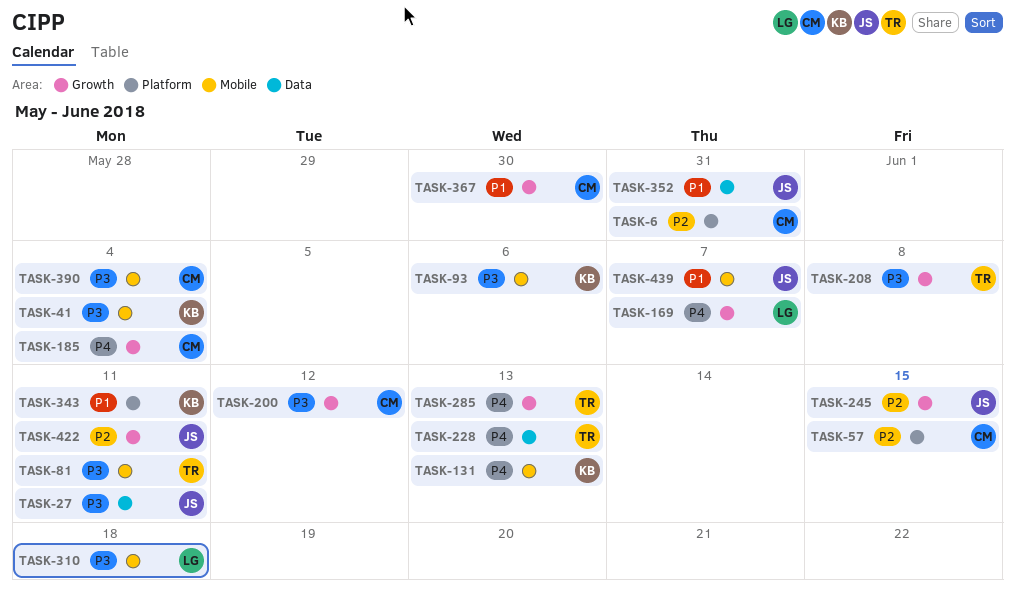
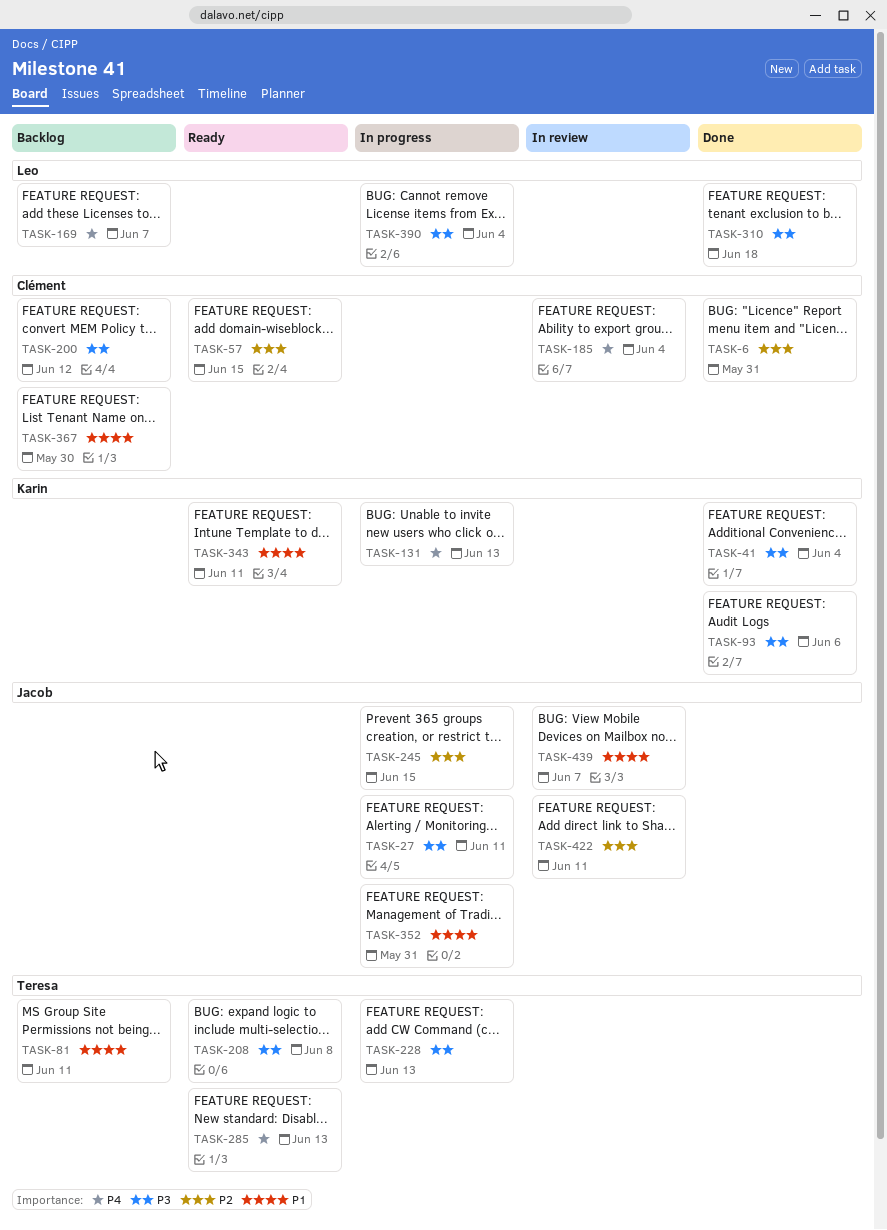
TASK-81, priority: P3 -> P1
TASK-228, priority: P4 -> P3
TASK-390, owner: Clément -> Leo

